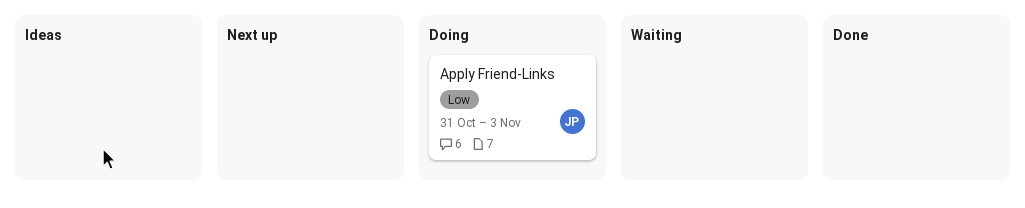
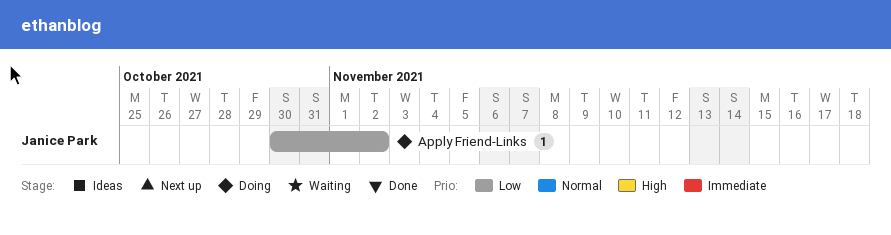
Apply Friend-Links, start: Oct 31 -> Oct 30
Apply Friend-Links, due: Nov 3 -> Nov 2

